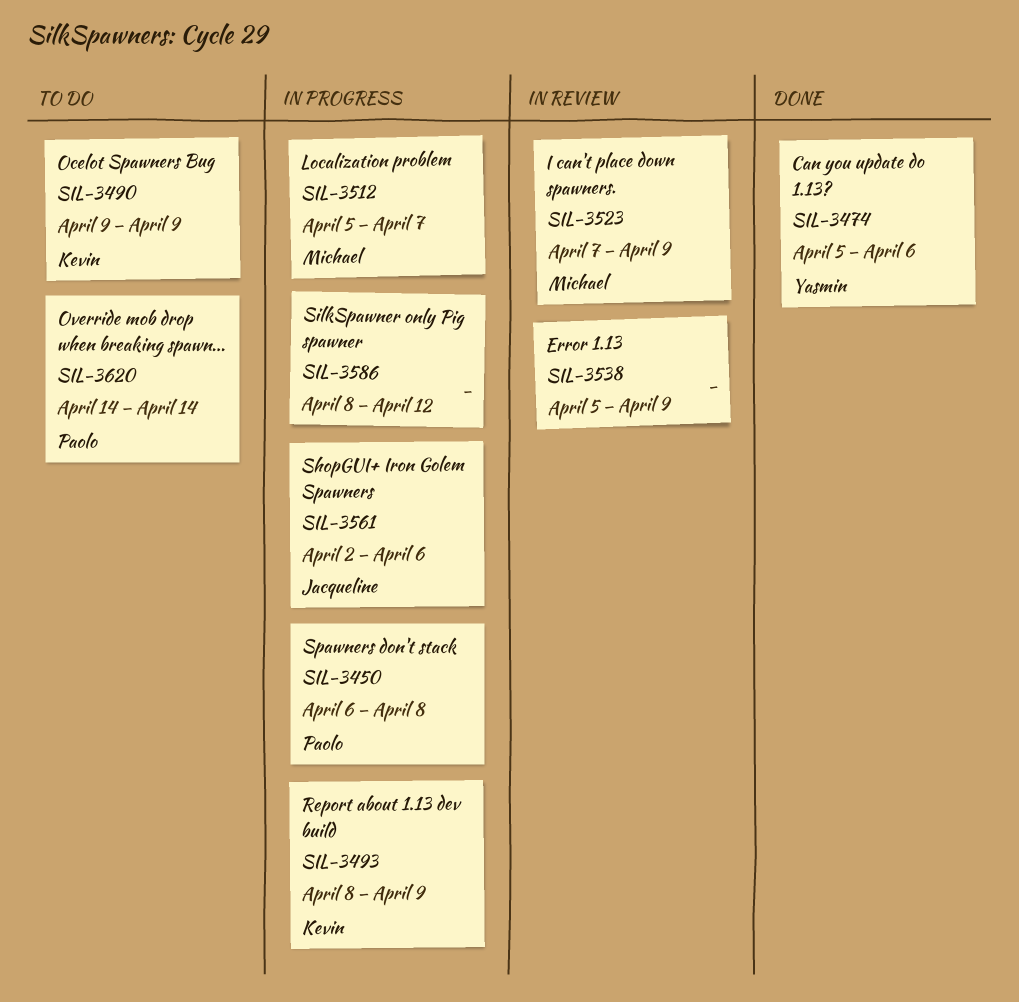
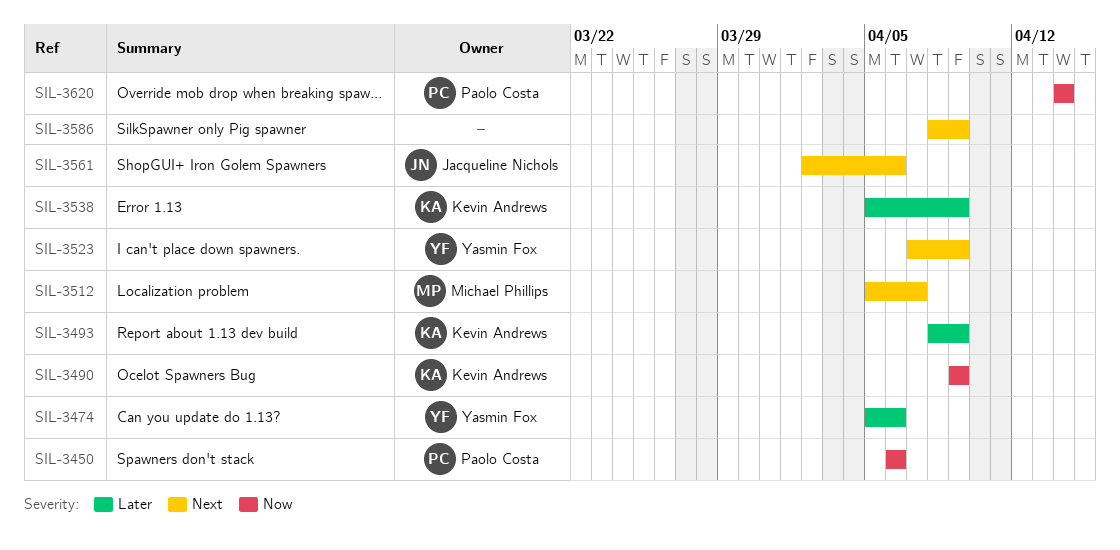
SIL-3450, due: Apr 8 -> Apr 6
SIL-3523, owner: Michael Phillips -> Yasmin Fox
SIL-3538, owner: none -> Kevin Andrews
SIL-3586, due: Apr 12 -> Apr 9

